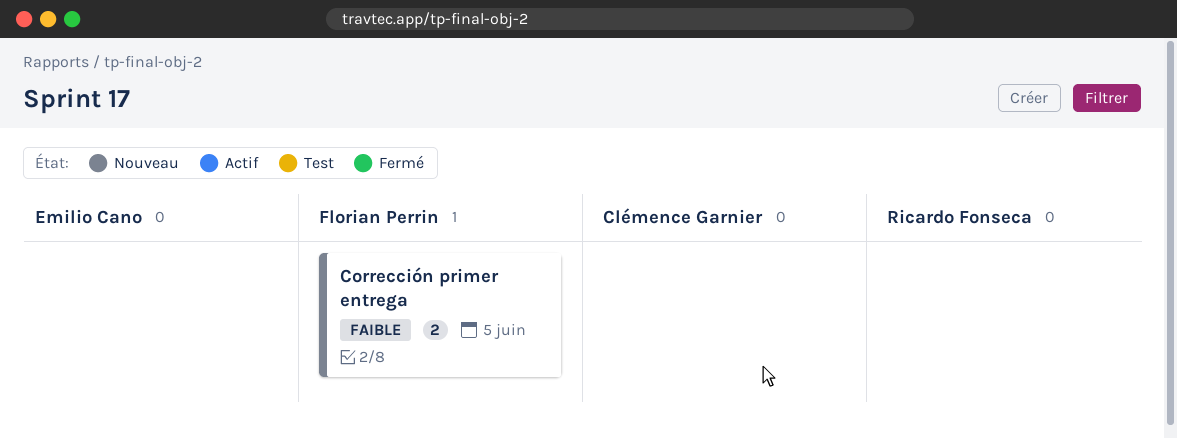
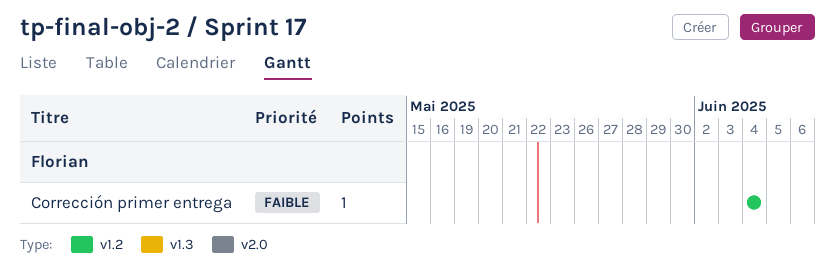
Corrección primer entrega, estimate: 2 -> 1
Corrección primer entrega, due: Jun 5 -> Jun 4

